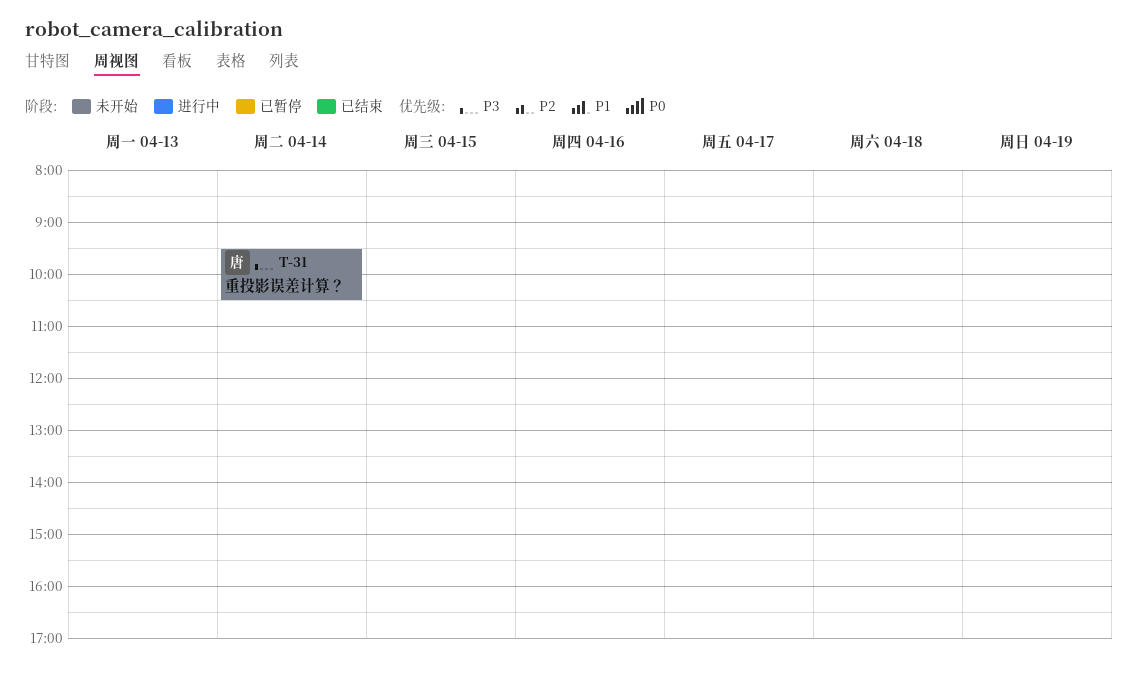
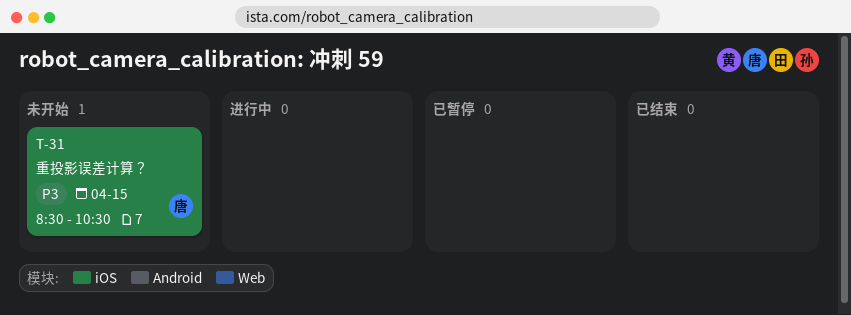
T-31, day: Apr 14 -> Apr 15
T-31, begins: 09:30 -> 08:30

